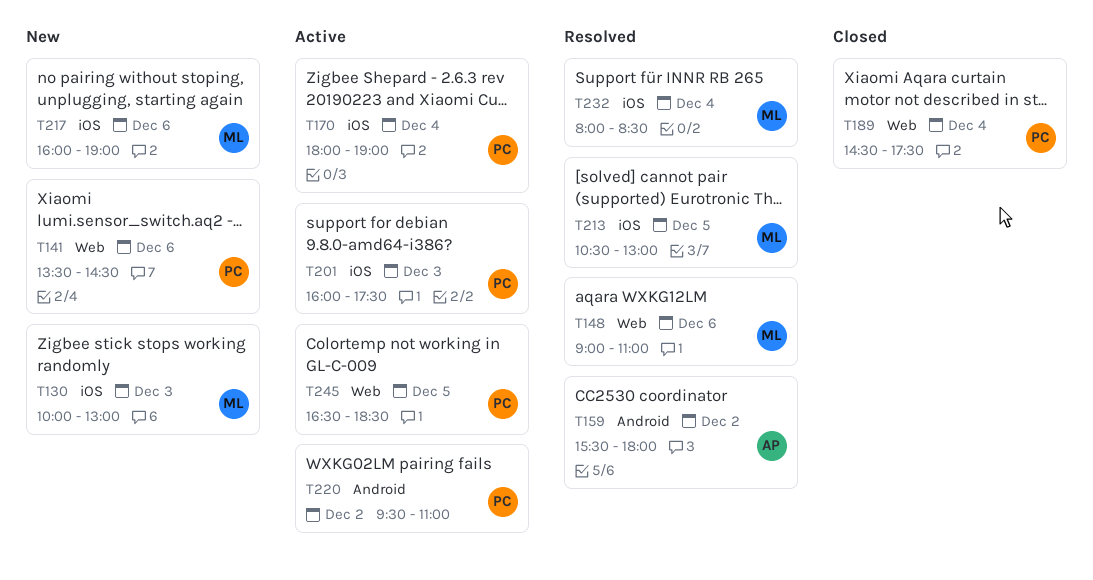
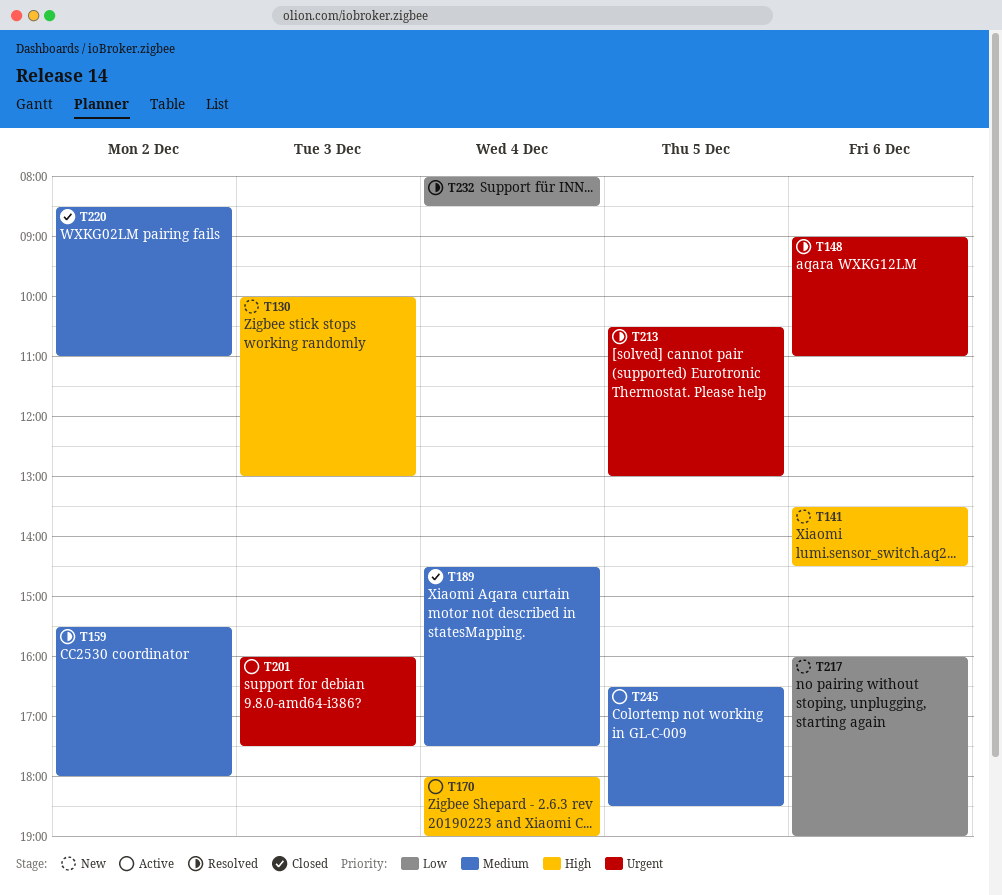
T220, status: Active -> Closed
T220, begins: 09:30 -> 08:30

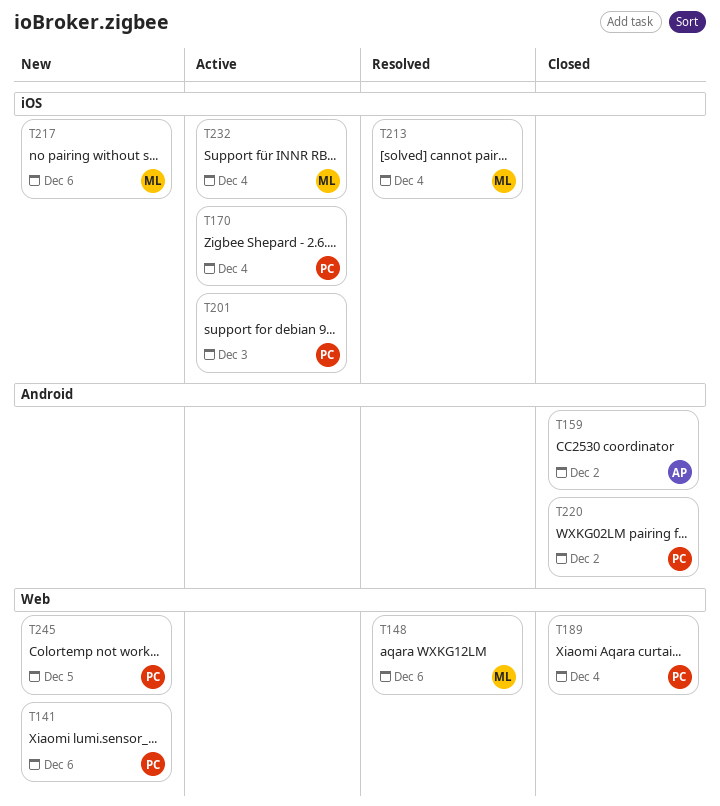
T130: present -> none
T159, status: Resolved -> Closed
T213, day: Dec 5 -> Dec 4
T232, status: Resolved -> Active
T245, status: Active -> New

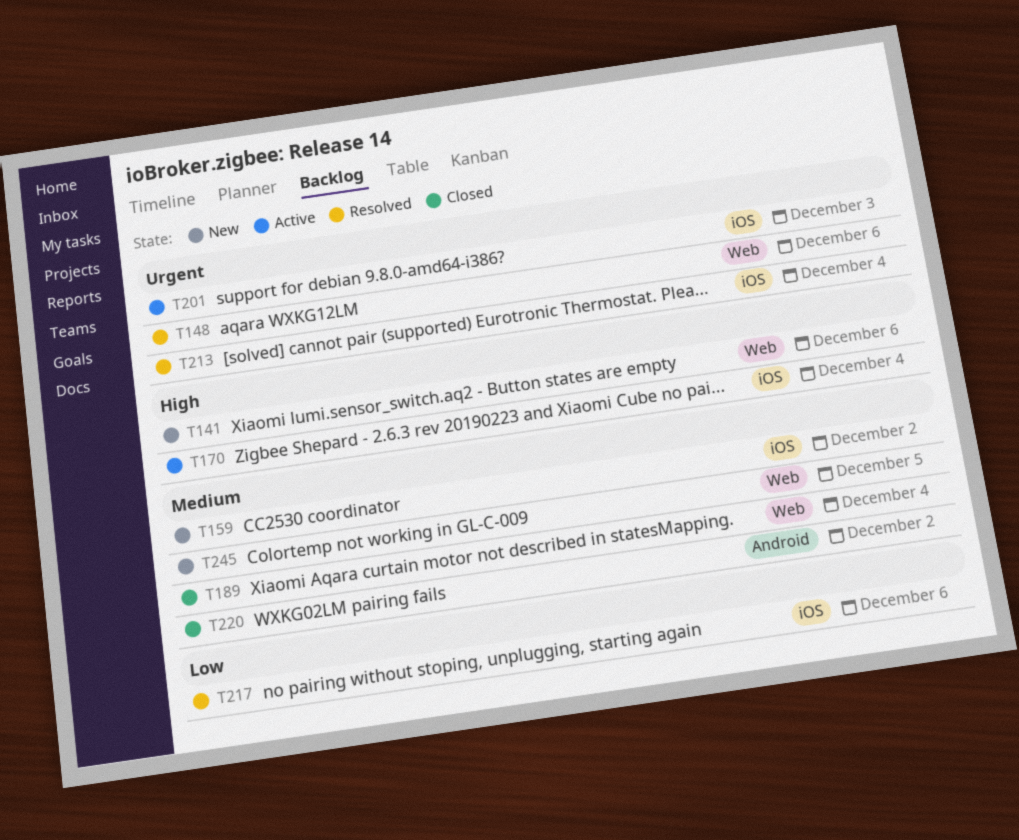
T159, status: Closed -> New
T159, label: Android -> iOS
T217, status: New -> Resolved
T232: present -> none

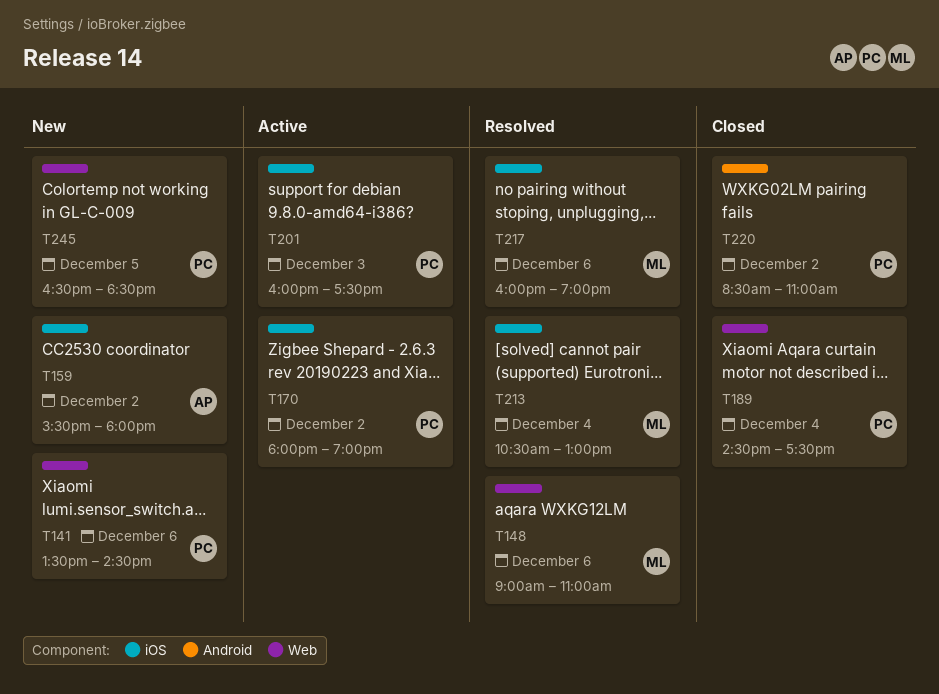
T170, day: Dec 4 -> Dec 2

